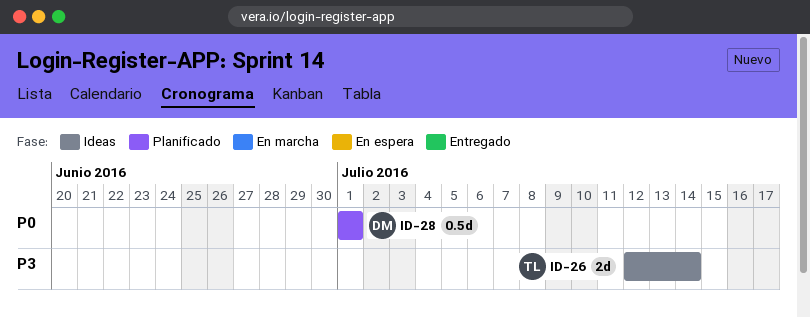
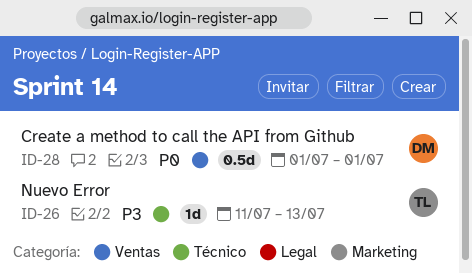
ID-26, estimate: 2d -> 1d
ID-26, start: Jul 12 -> Jul 11
ID-26, due: Jul 14 -> Jul 13

